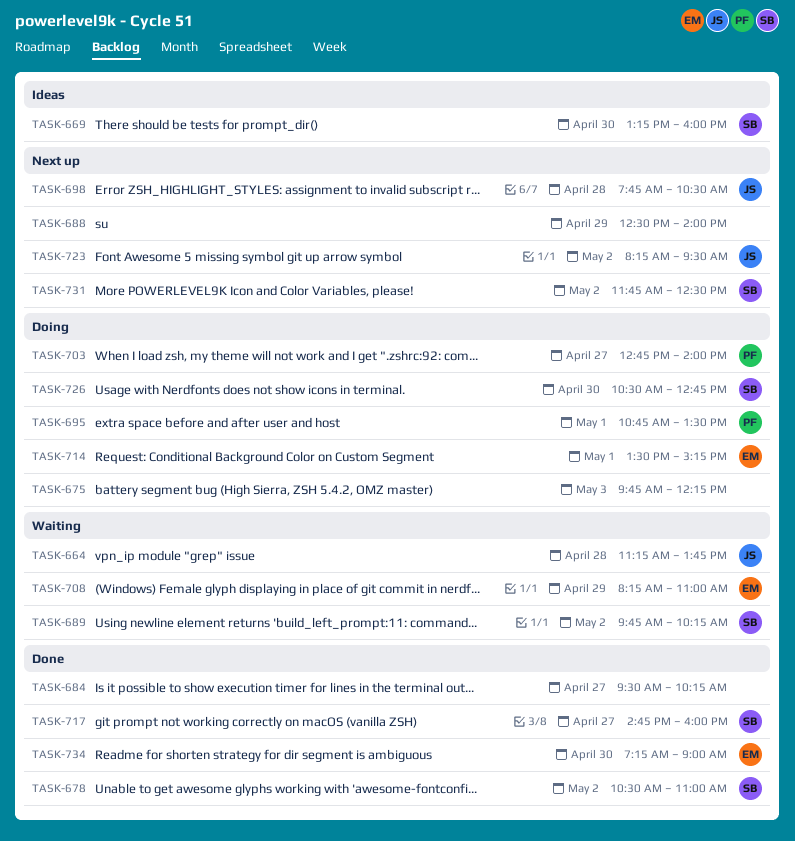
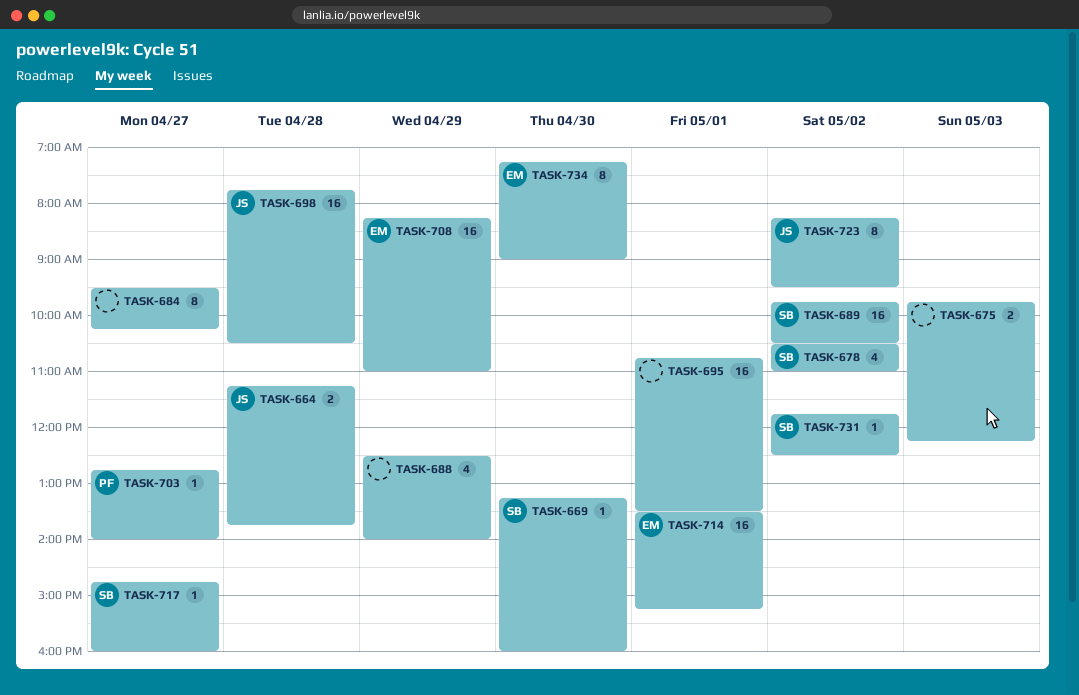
TASK-689, ends: 10:15 -> 10:30
TASK-695, owner: PF -> none
TASK-726: present -> none

